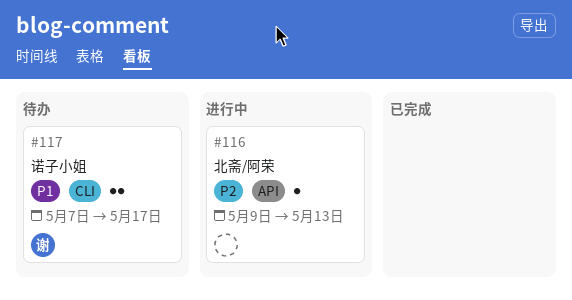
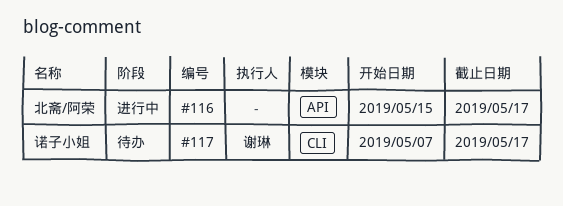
#116, start: May 9 -> May 15
#116, due: May 13 -> May 17

